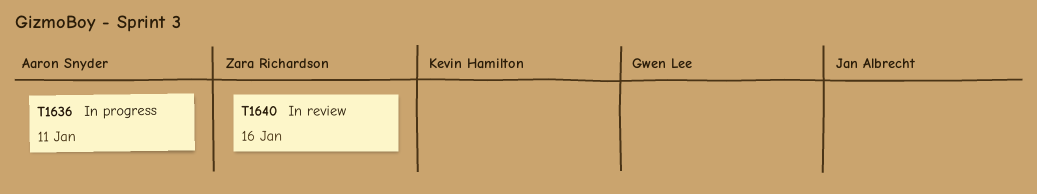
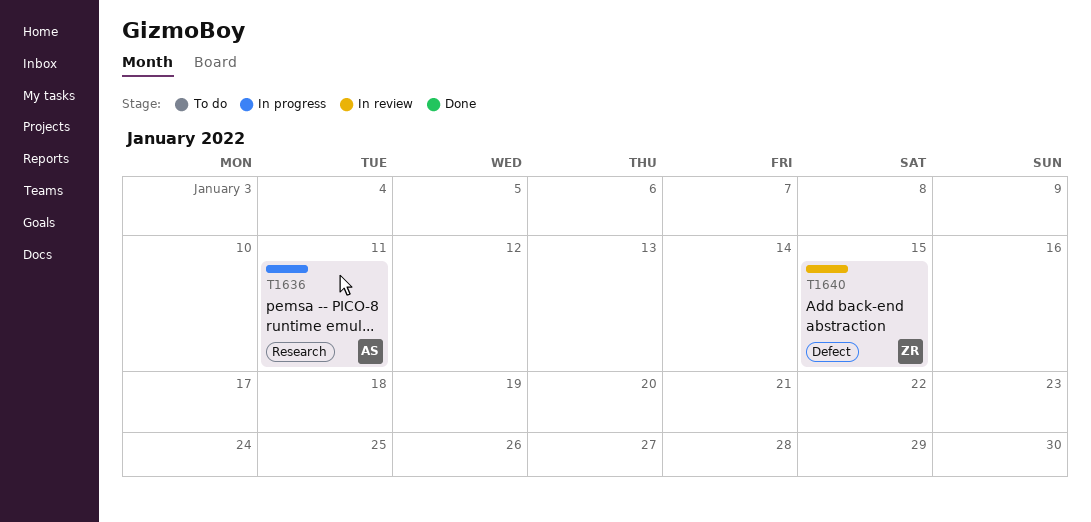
T1640, due: Jan 16 -> Jan 15

